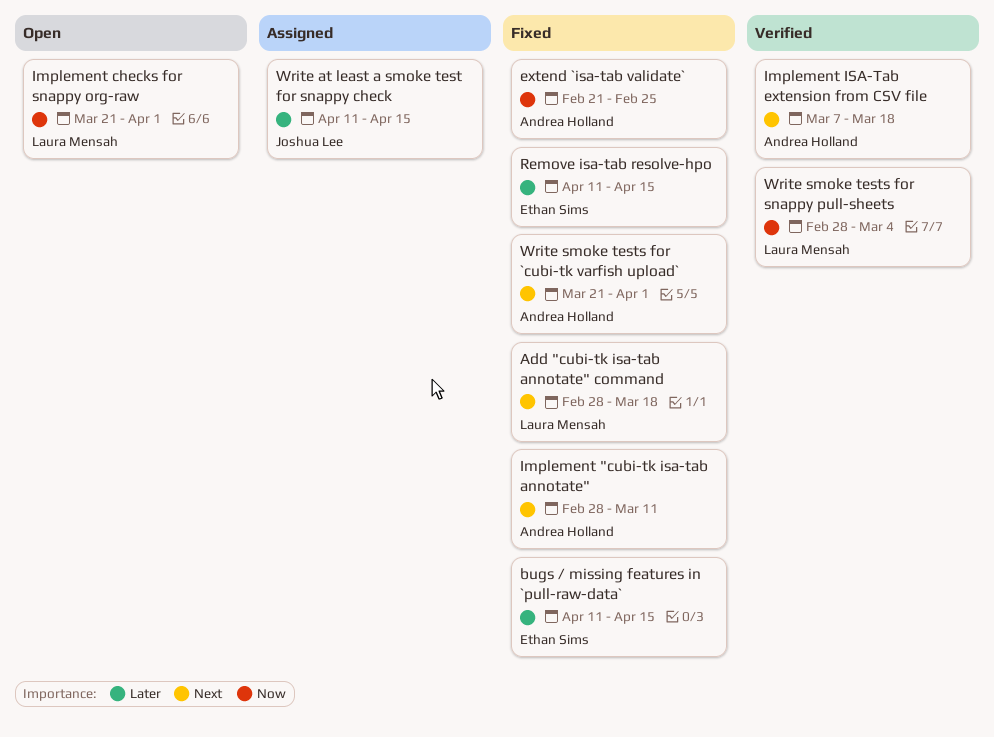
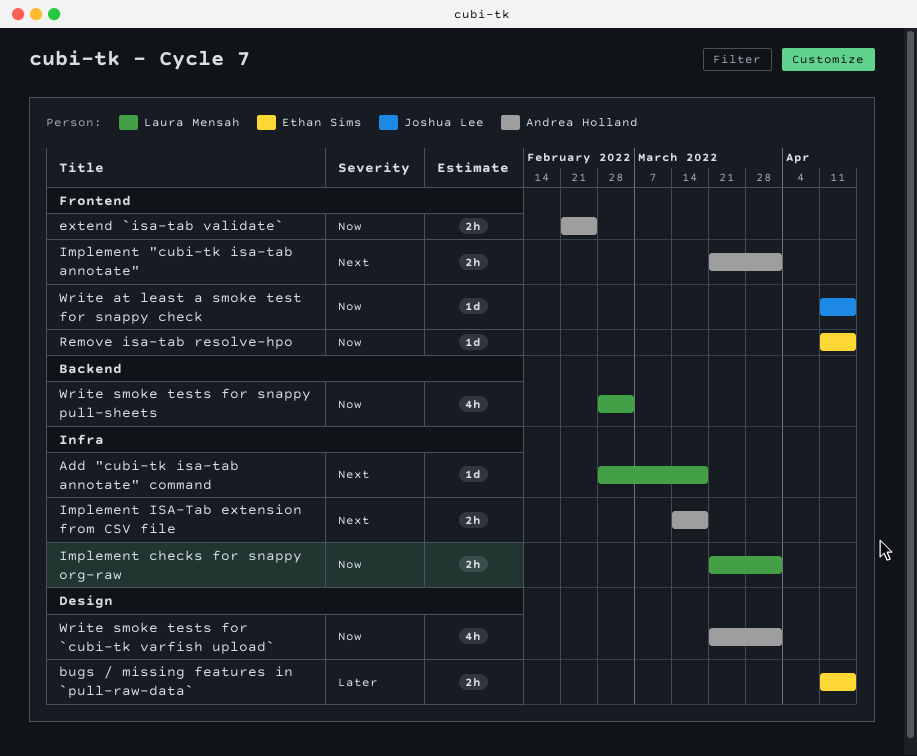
Implement "cubi-tk isa-tab annotate", start: Feb 28 -> Mar 21
Implement "cubi-tk isa-tab annotate", due: Mar 11 -> Apr 1
Implement ISA-Tab extension from CSV file, start: Mar 7 -> Mar 14
Remove isa-tab resolve-hpo, priority: Later -> Now
Write at least a smoke test for snappy check, priority: Later -> Now
Write smoke tests for `cubi-tk varfish upload`, priority: Next -> Now

